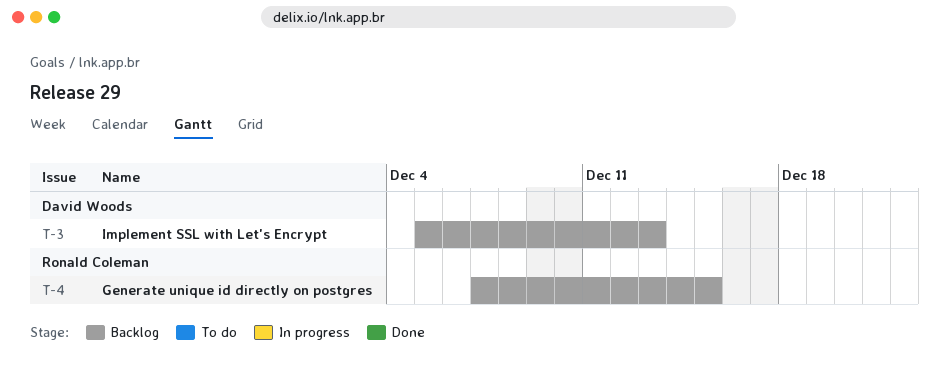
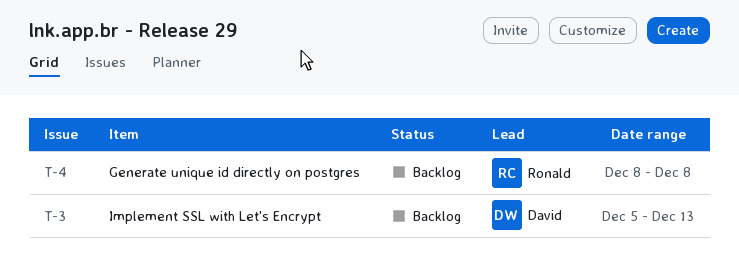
T-4, start: Dec 7 -> Dec 8
T-4, due: Dec 15 -> Dec 8

